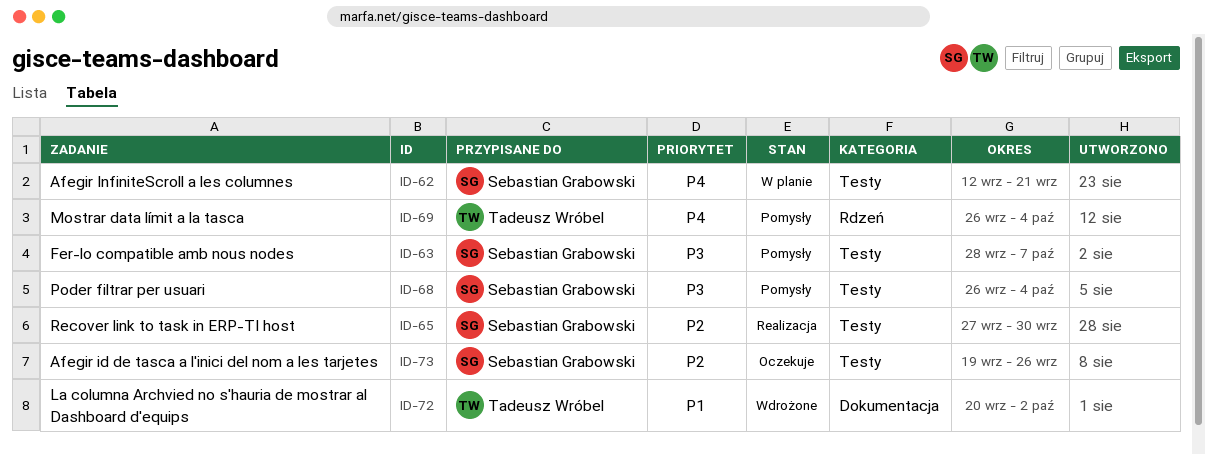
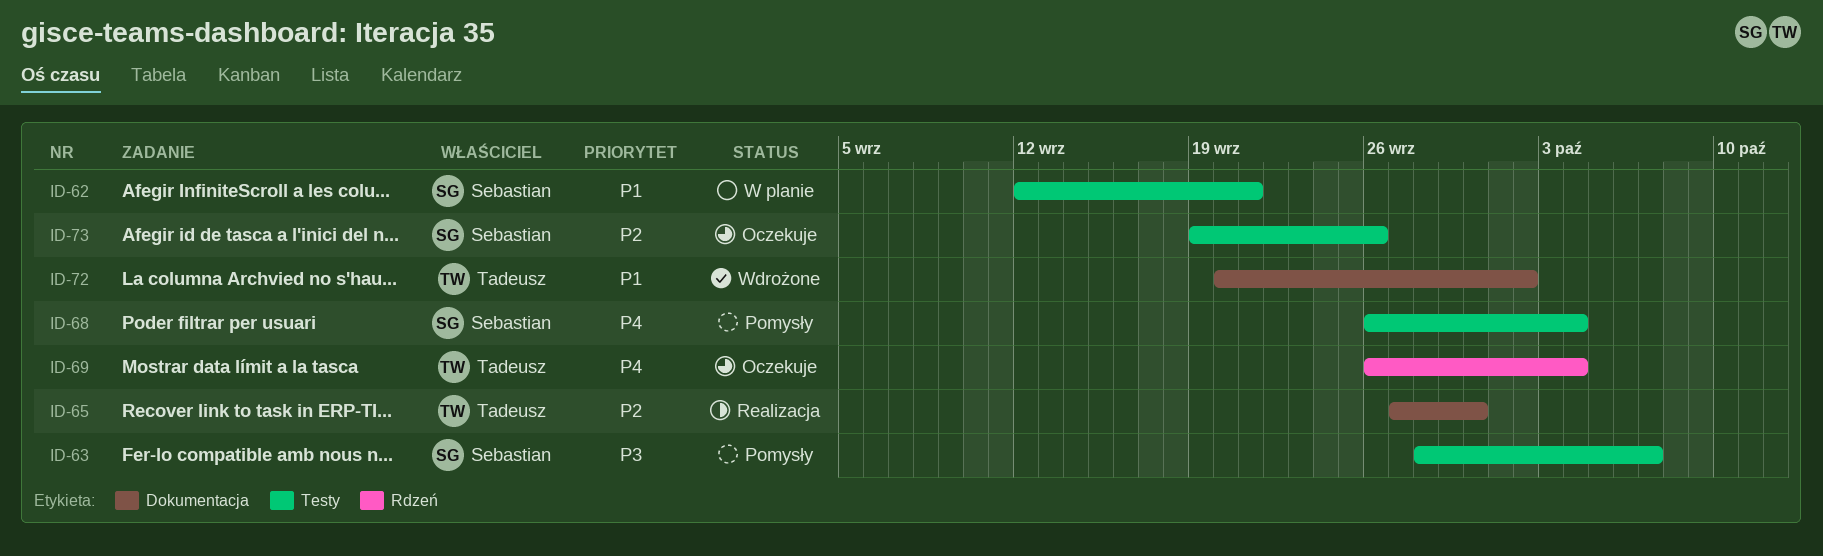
ID-62, priority: P4 -> P1
ID-65, owner: Sebastian Grabowski -> Tadeusz Wróbel
ID-65, label: Testy -> Dokumentacja
ID-68, priority: P3 -> P4
ID-69, status: Pomysły -> Oczekuje

